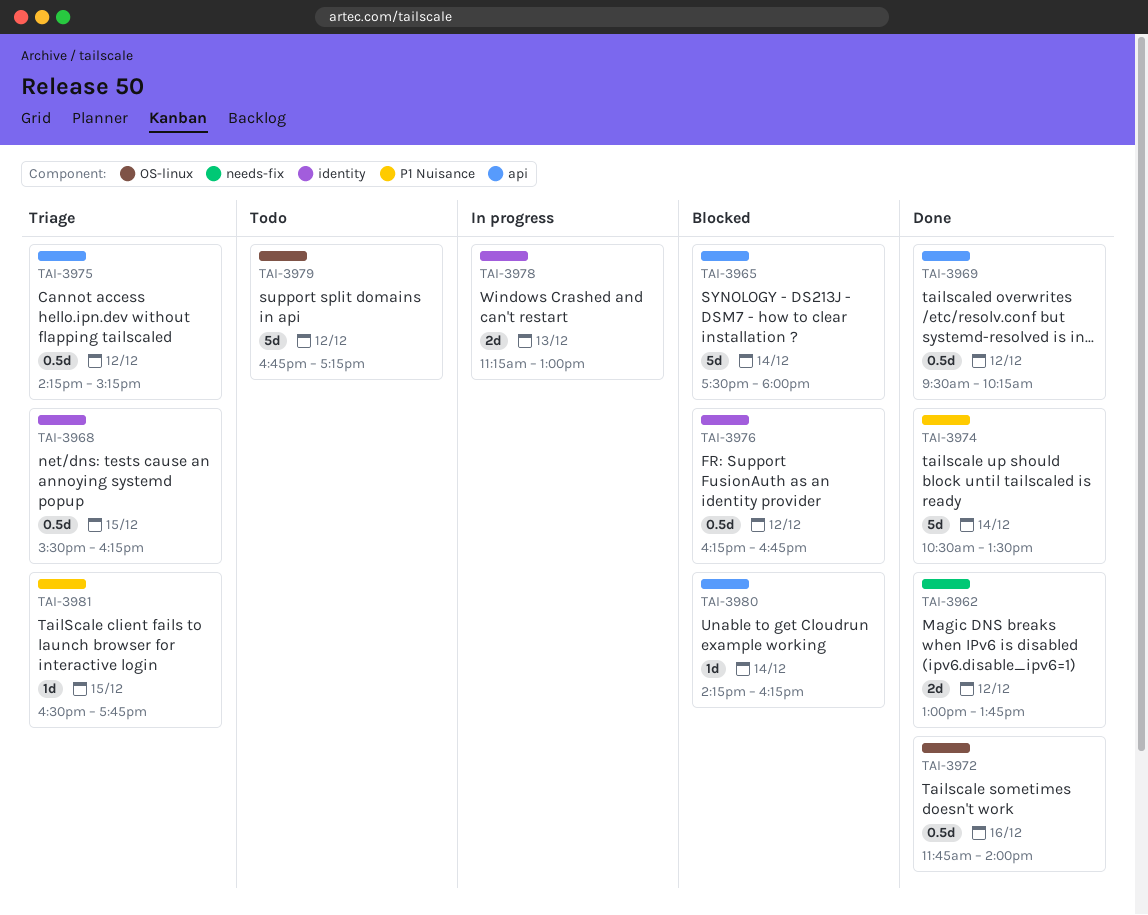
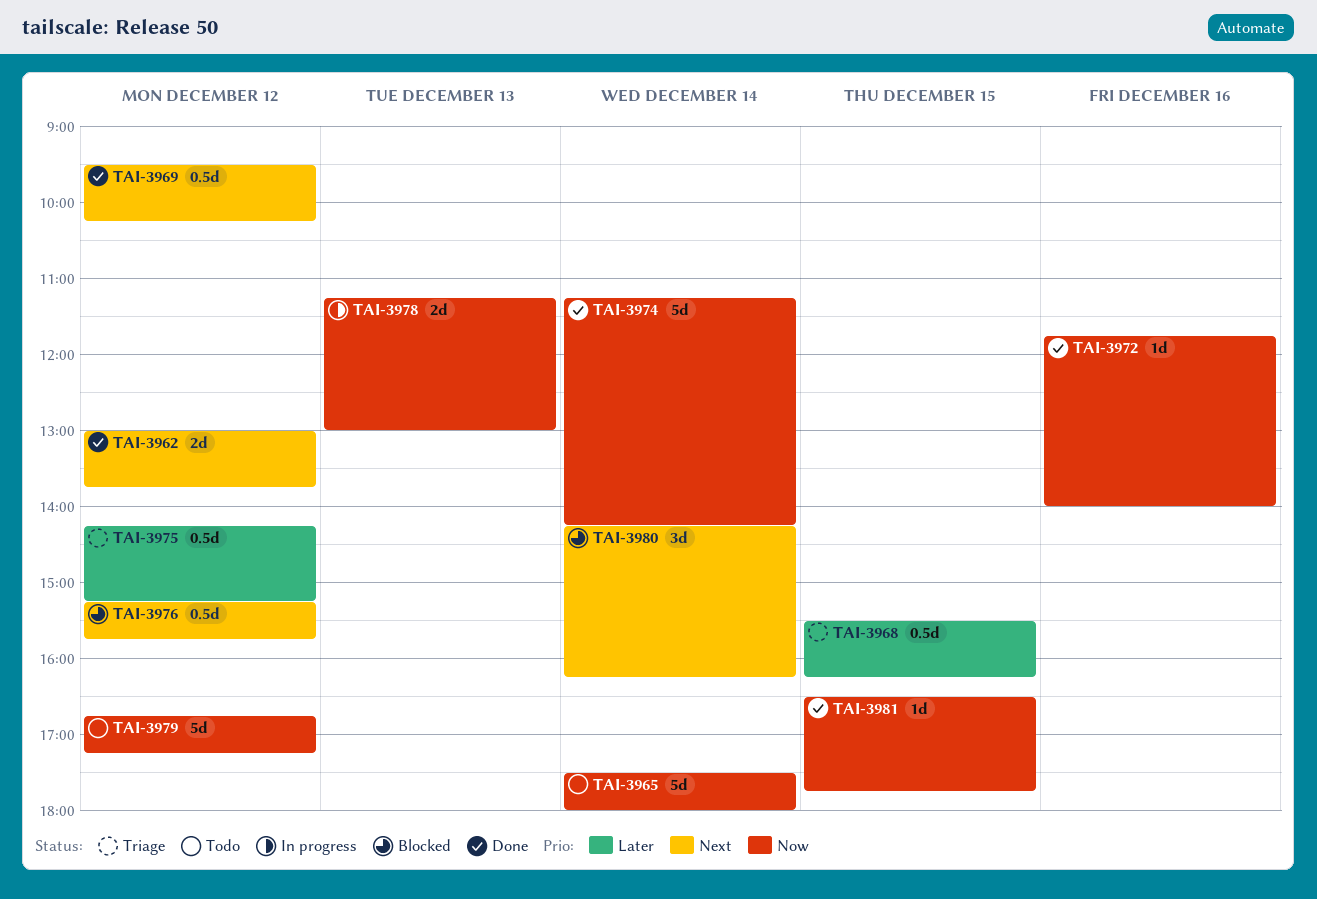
TAI-3965, status: Blocked -> Todo
TAI-3972, estimate: 0.5d -> 1d
TAI-3974, begins: 10:30 -> 11:15
TAI-3974, ends: 13:30 -> 14:15
TAI-3976, begins: 16:15 -> 15:15
TAI-3976, ends: 16:45 -> 15:45
TAI-3980, estimate: 1d -> 3d
TAI-3981, status: Triage -> Done

